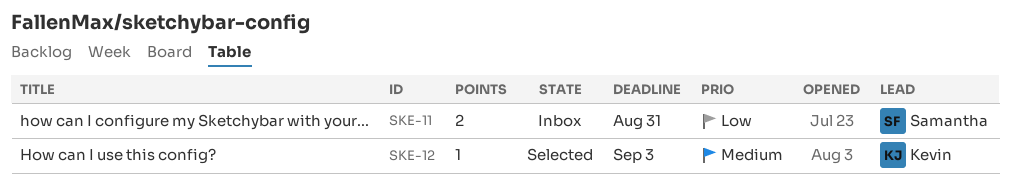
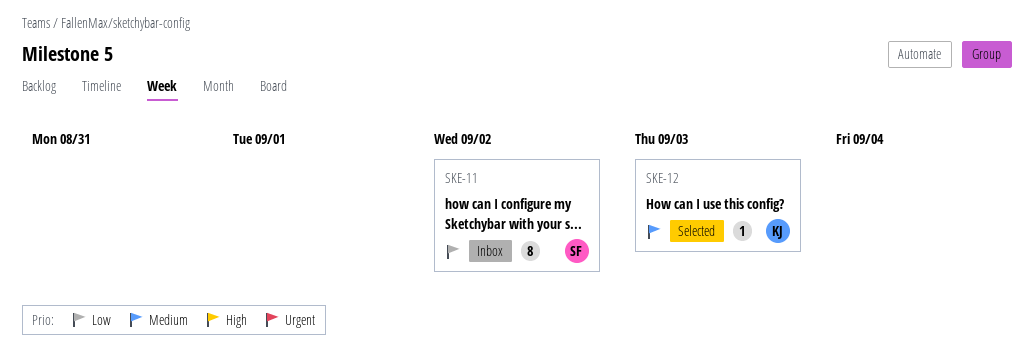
SKE-11, estimate: 2 -> 8
SKE-11, due: Aug 31 -> Sep 2

